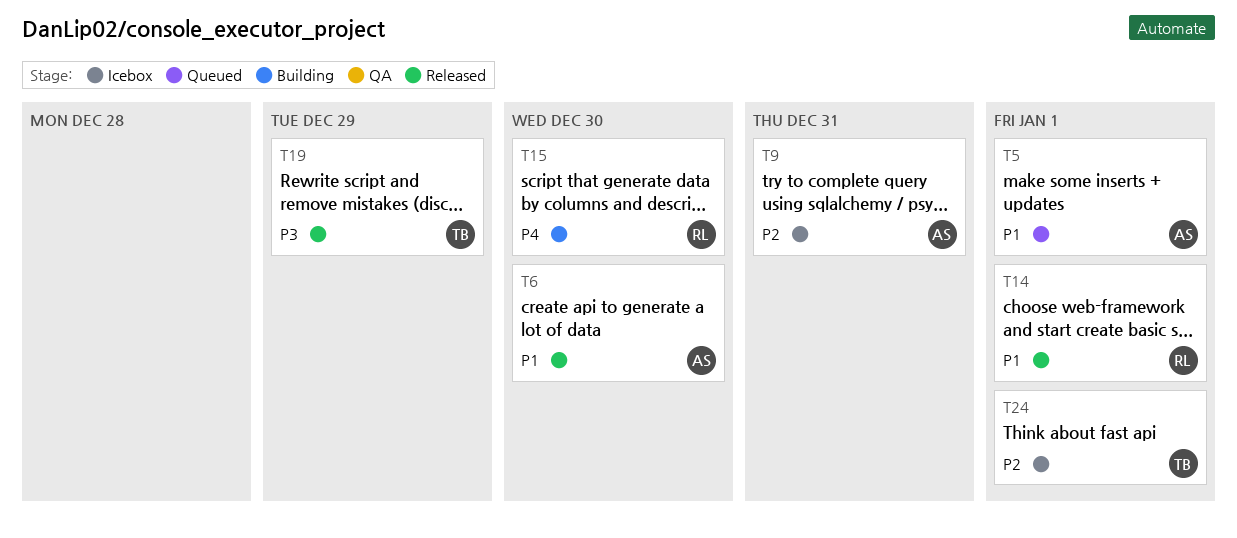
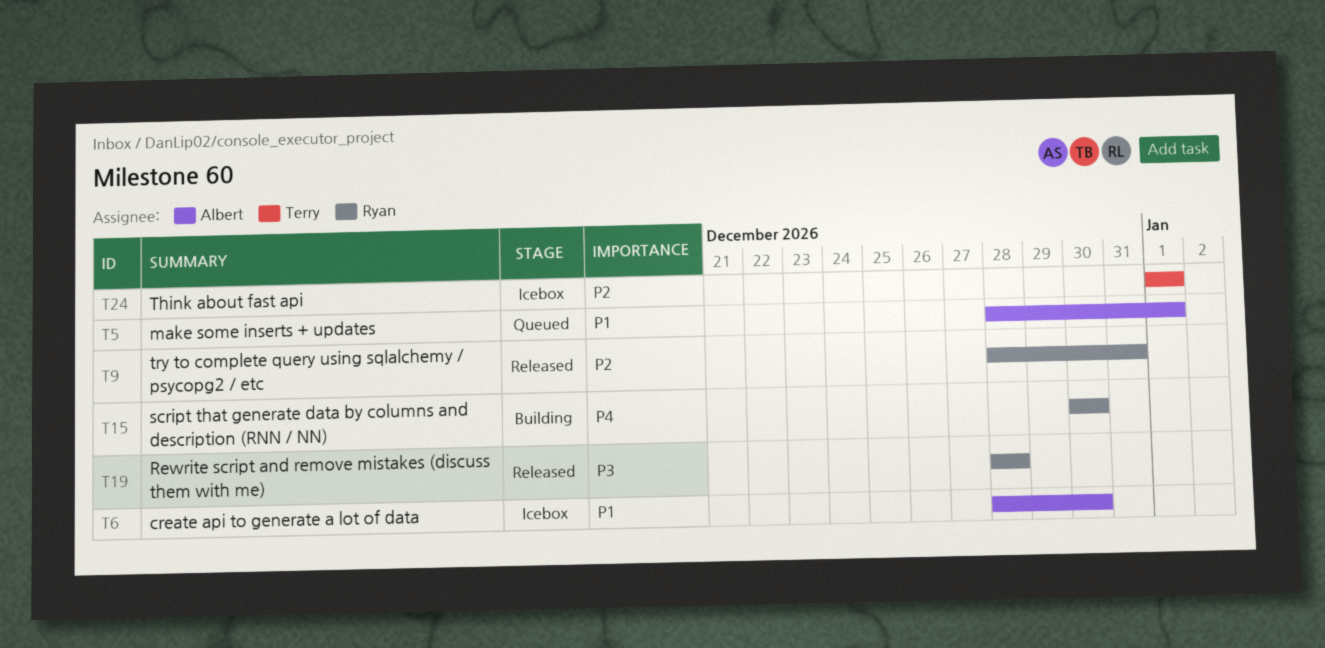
T6, status: Released -> Icebox
T9, status: Icebox -> Released
T9, owner: Albert -> Ryan
T14: present -> none
T19, owner: Terry -> Ryan
T19, due: Dec 29 -> Dec 28

